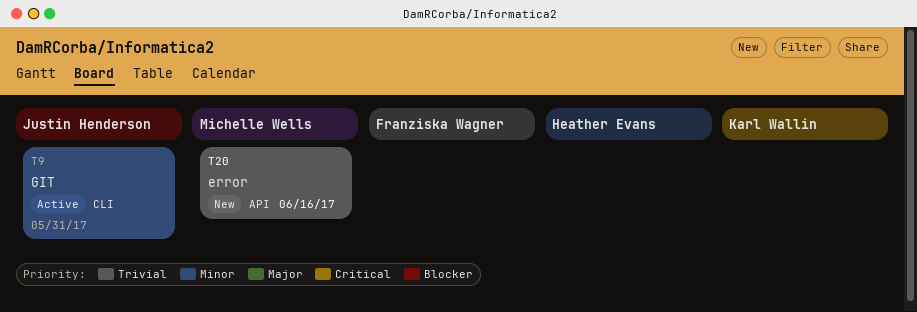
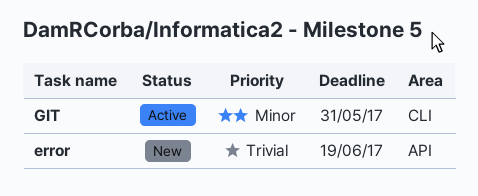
error, due: Jun 16 -> Jun 19

